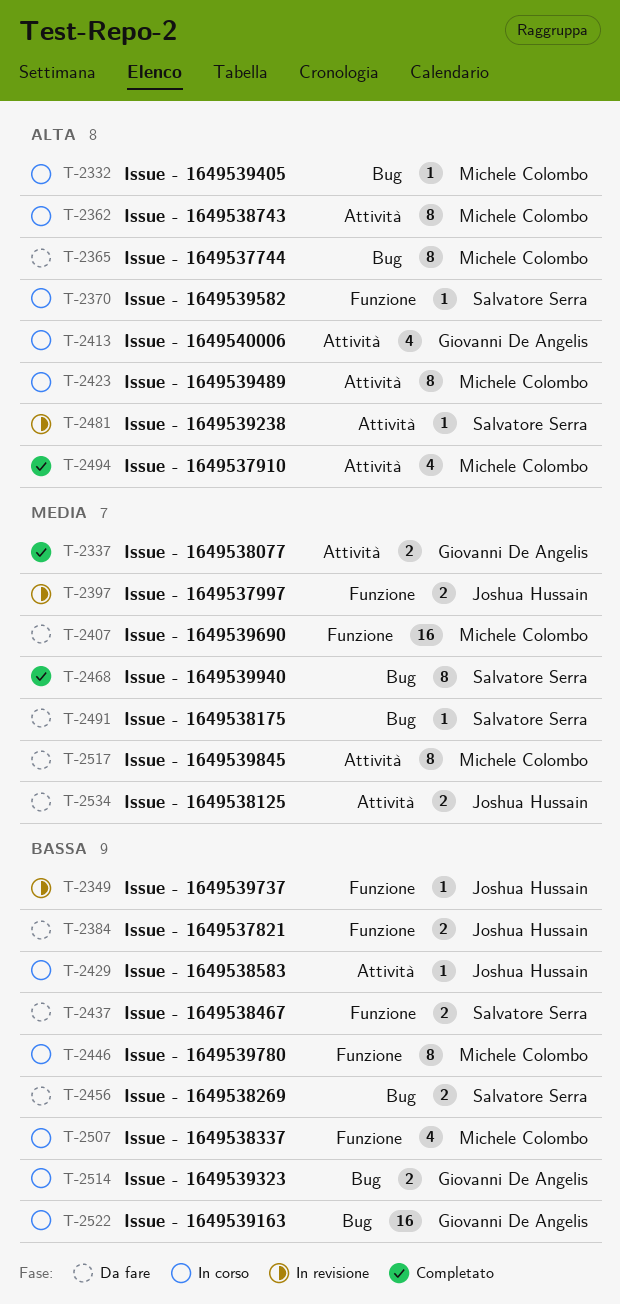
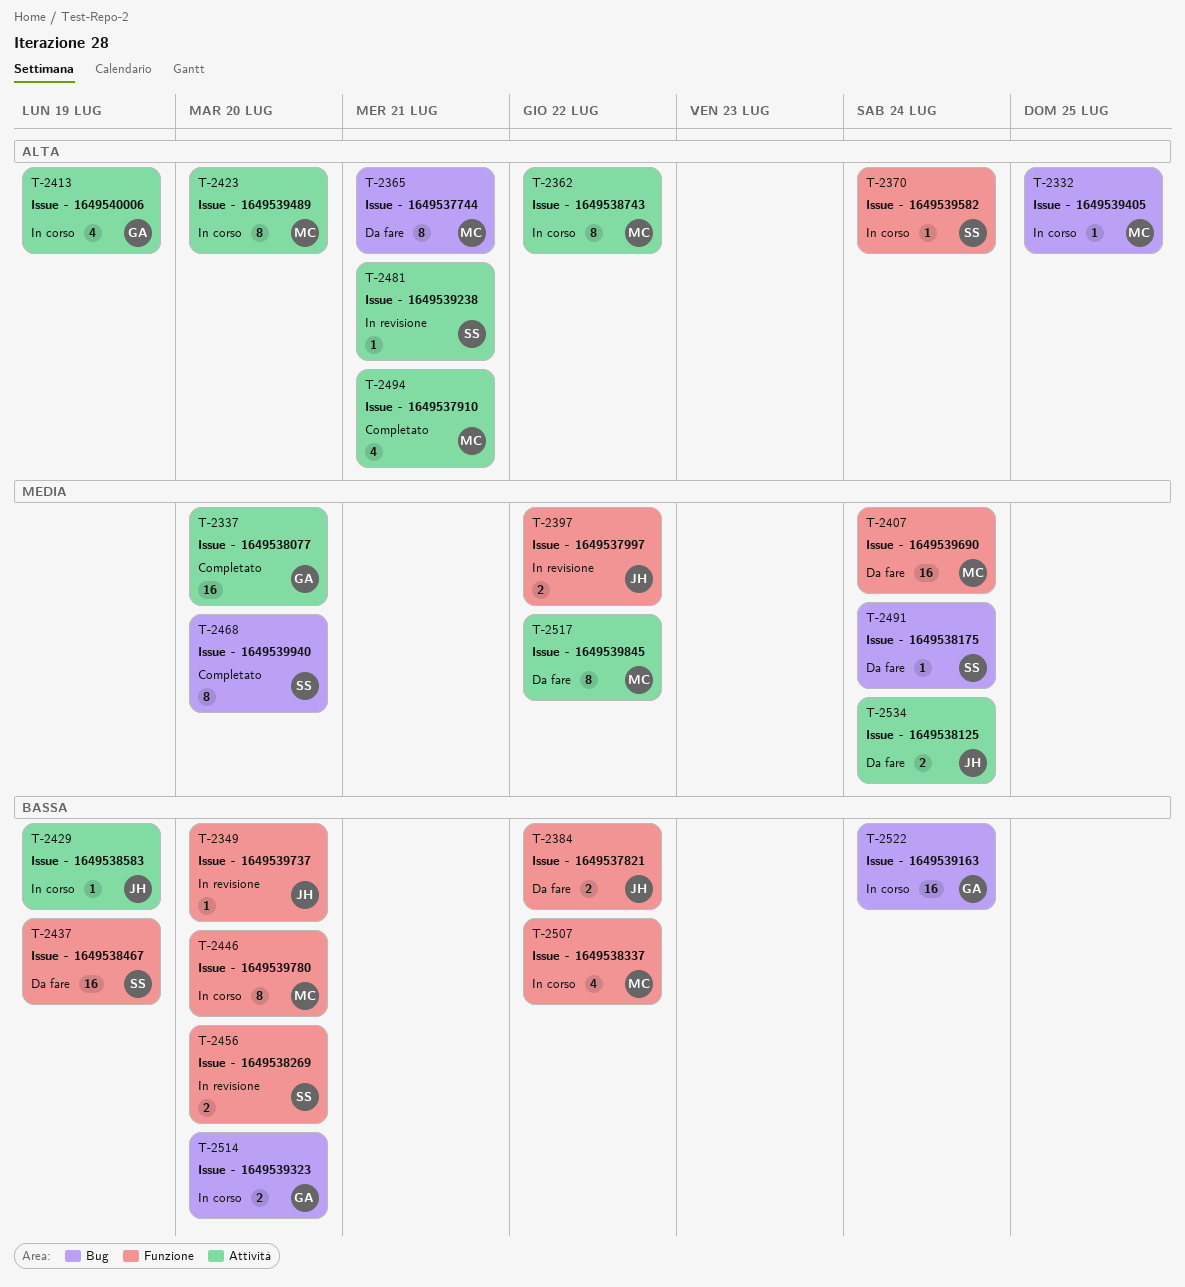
T-2337, estimate: 2 -> 16
T-2437, estimate: 2 -> 16
T-2456, status: Da fare -> In revisione
T-2456, label: Bug -> Funzione

